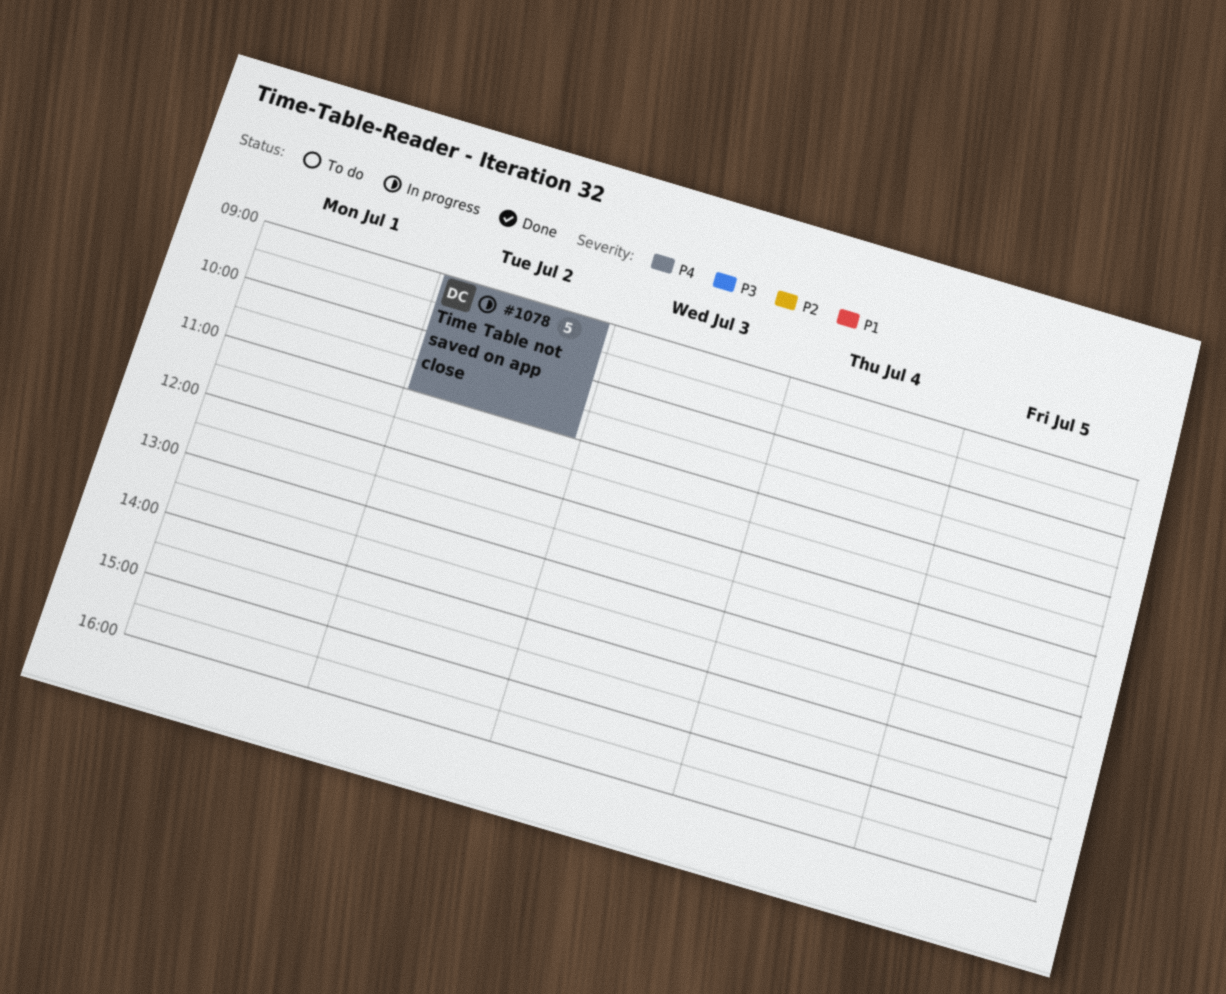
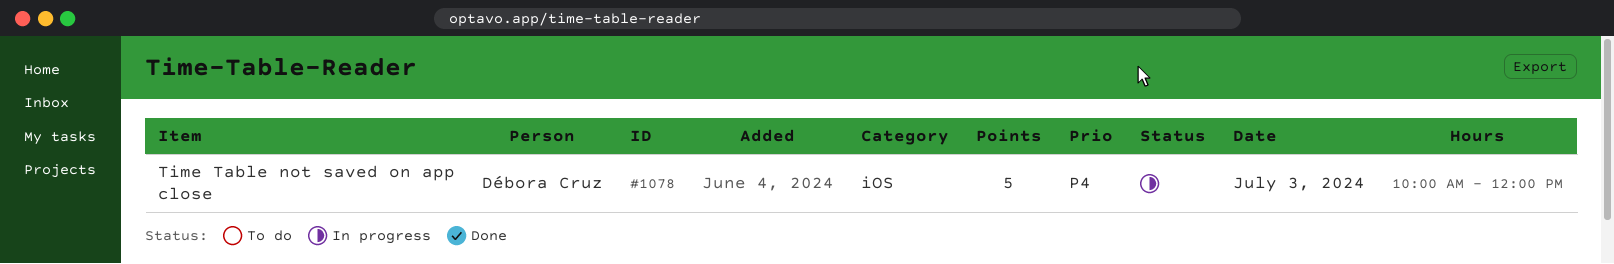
#1078, day: Jul 2 -> Jul 3
#1078, begins: 09:00 -> 10:00
#1078, ends: 11:00 -> 12:00

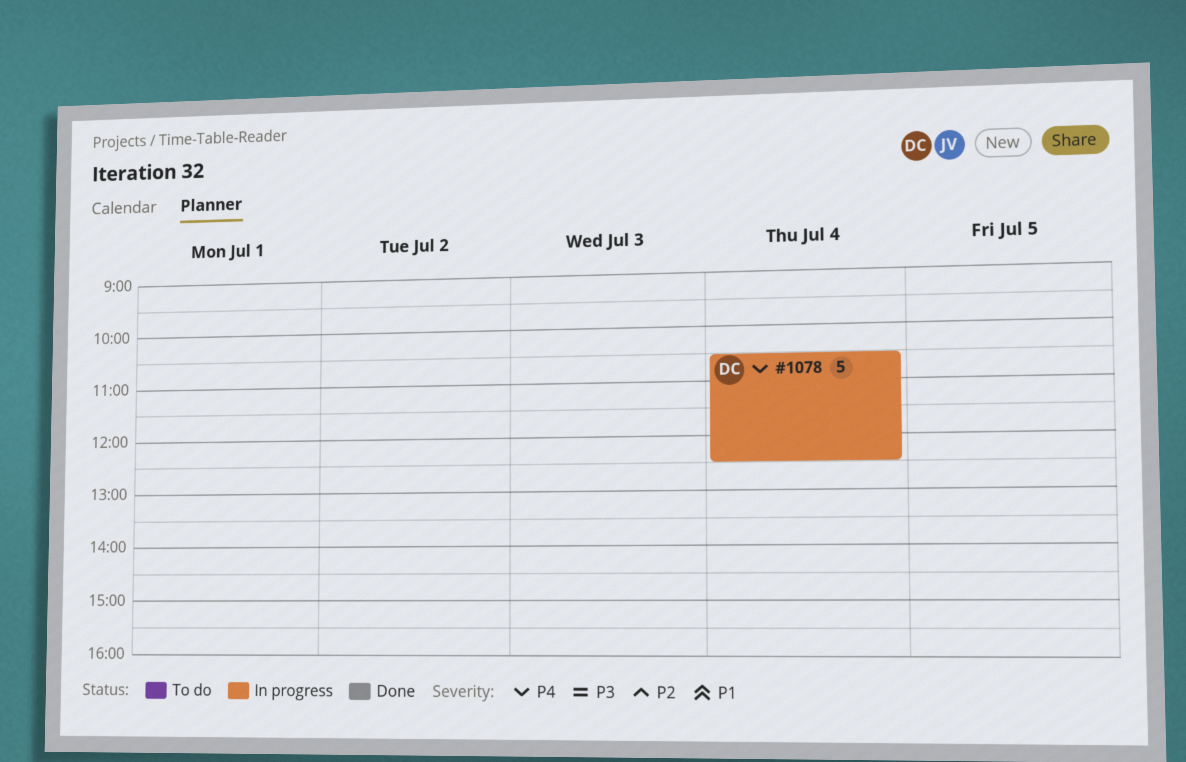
#1078, day: Jul 3 -> Jul 4
#1078, begins: 10:00 -> 10:30
#1078, ends: 12:00 -> 12:30

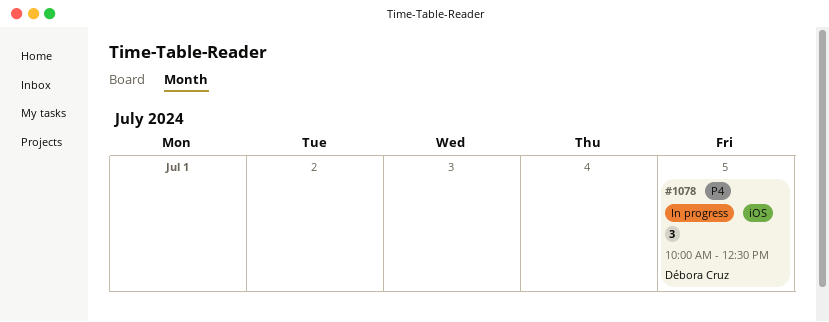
#1078, estimate: 5 -> 3
#1078, day: Jul 4 -> Jul 5
#1078, begins: 10:30 -> 10:00

